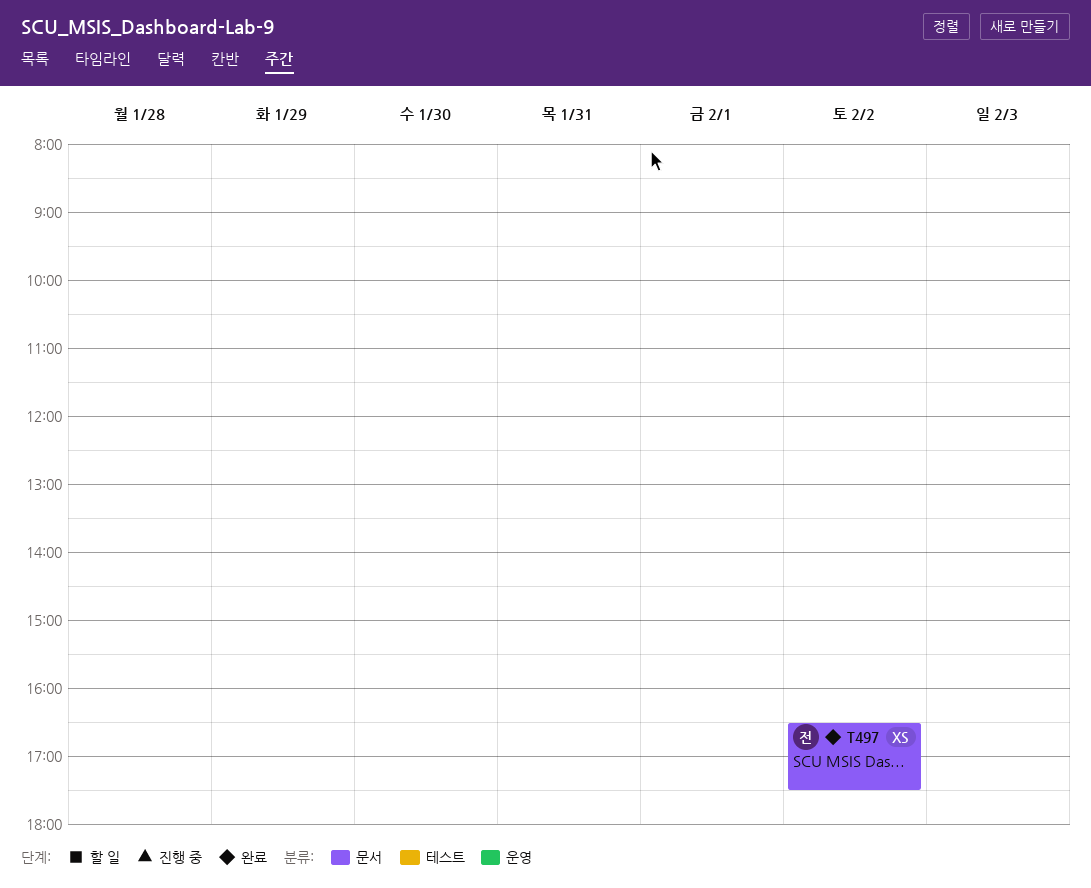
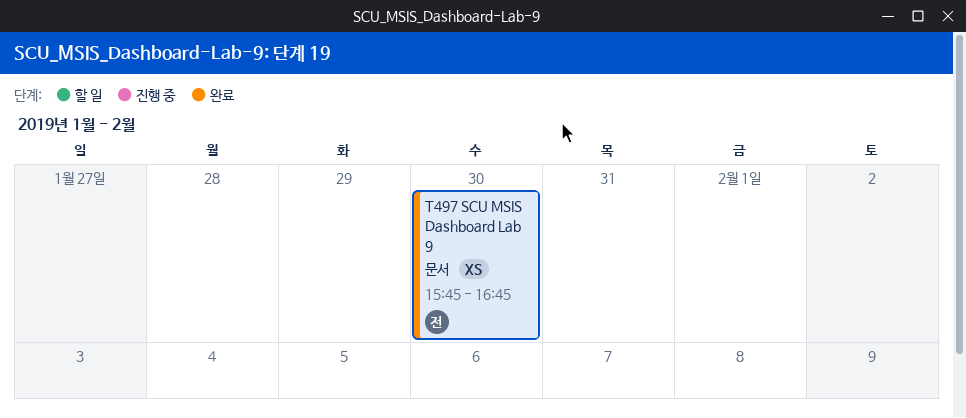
T497, day: Feb 2 -> Jan 30
T497, begins: 16:30 -> 15:45
T497, ends: 17:30 -> 16:45

